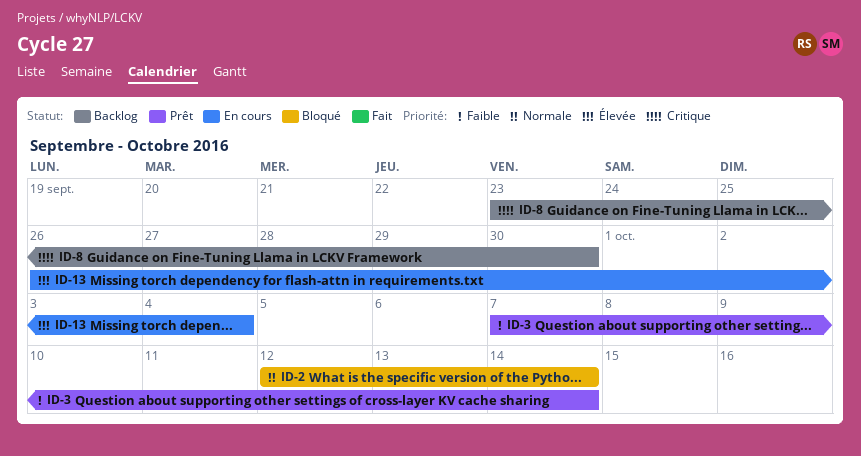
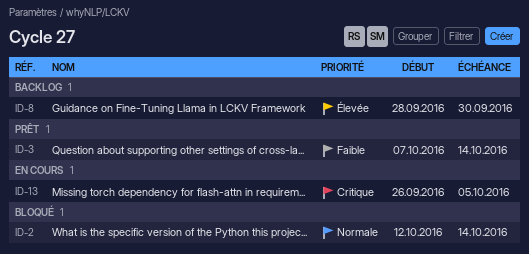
ID-8, priority: Critique -> Élevée
ID-8, start: Sep 23 -> Sep 28
ID-13, priority: Élevée -> Critique
ID-13, due: Oct 4 -> Oct 5

